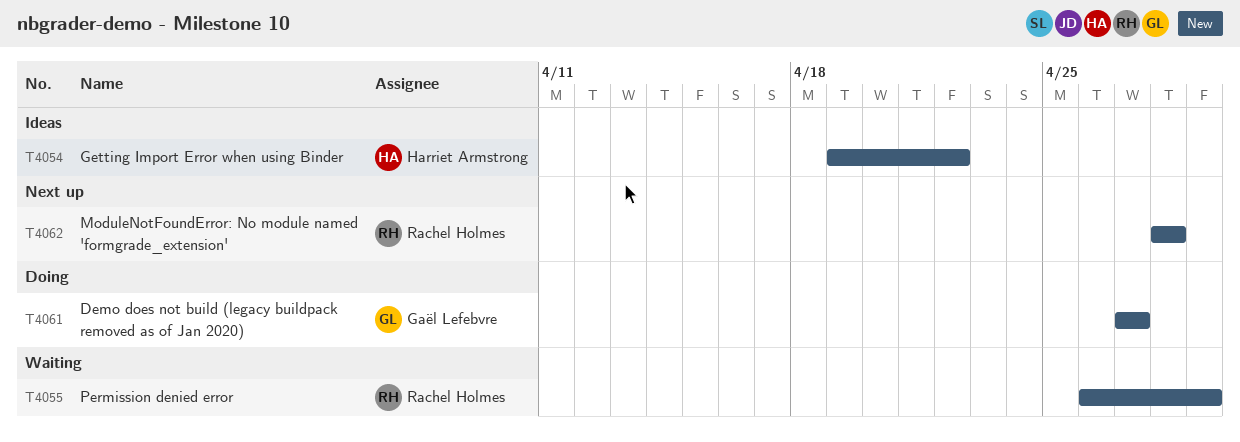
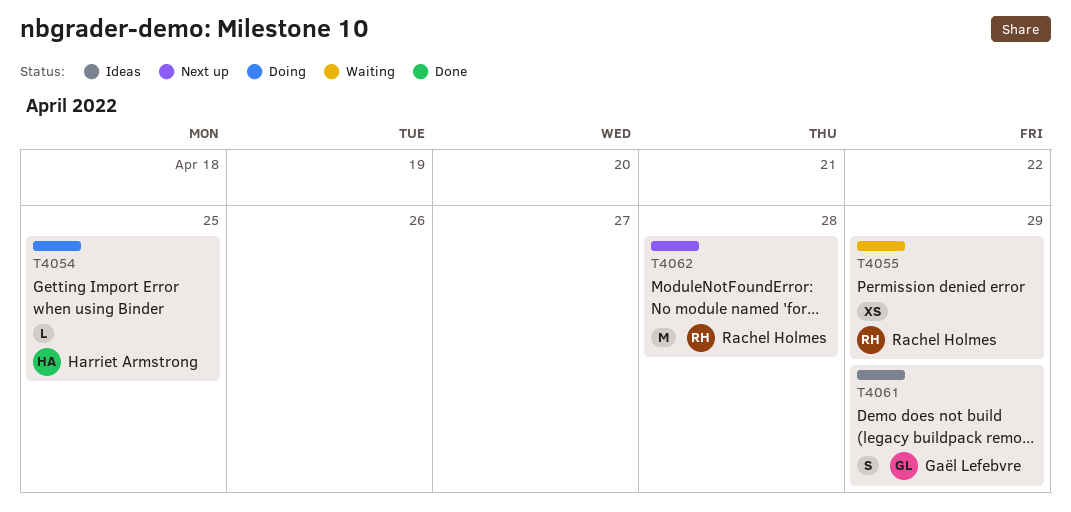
T4054, status: Ideas -> Doing
T4054, due: Apr 22 -> Apr 25
T4061, status: Doing -> Ideas
T4061, due: Apr 27 -> Apr 29

